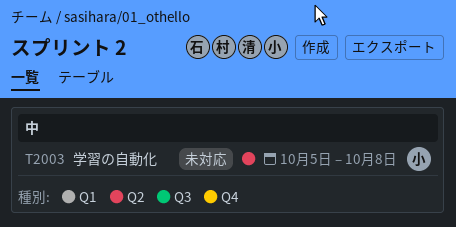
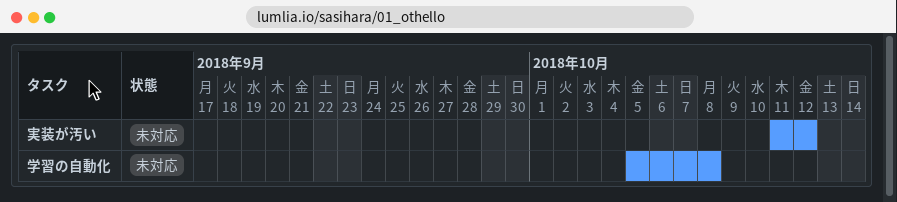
実装が汚い: none -> present

